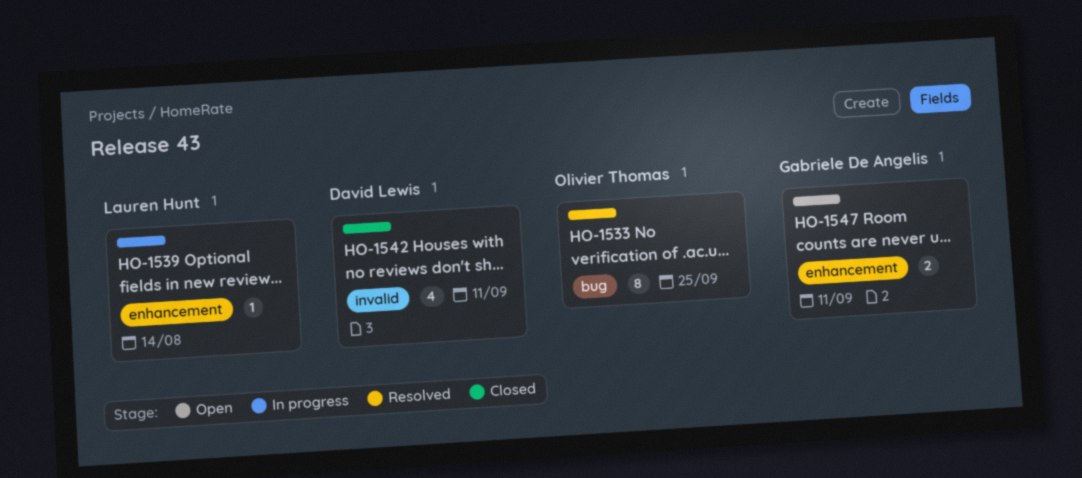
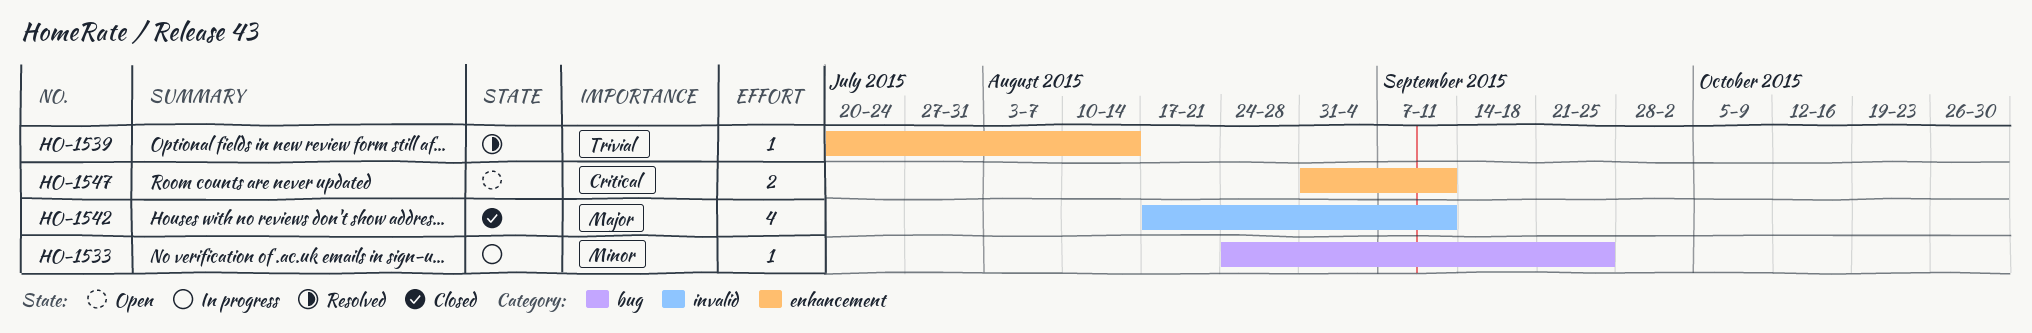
HO-1533, status: Resolved -> In progress
HO-1533, estimate: 8 -> 1
HO-1539, status: In progress -> Resolved

